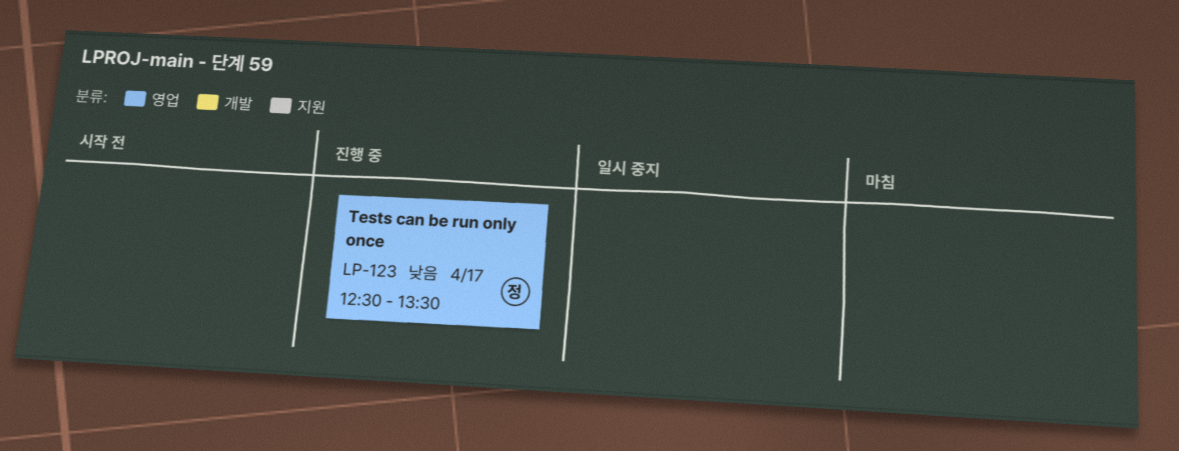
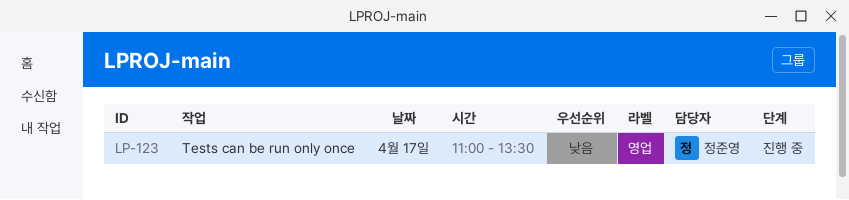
LP-123, begins: 12:30 -> 11:00

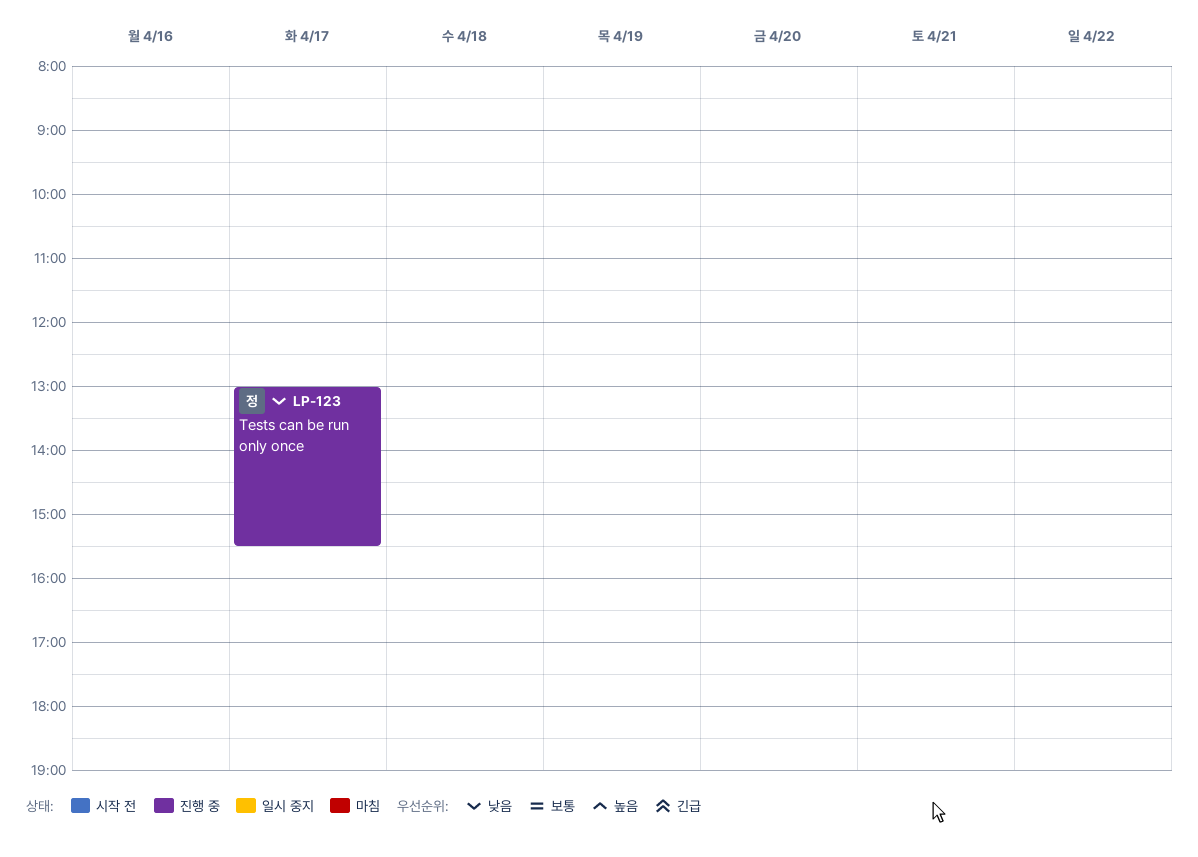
LP-123, begins: 11:00 -> 13:00
LP-123, ends: 13:30 -> 15:30

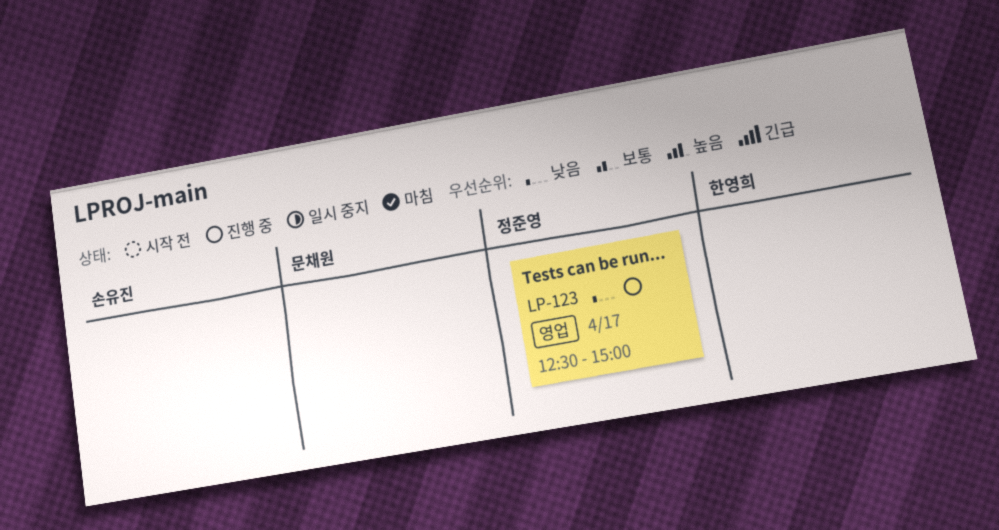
LP-123, begins: 13:00 -> 12:30
LP-123, ends: 15:30 -> 15:00

